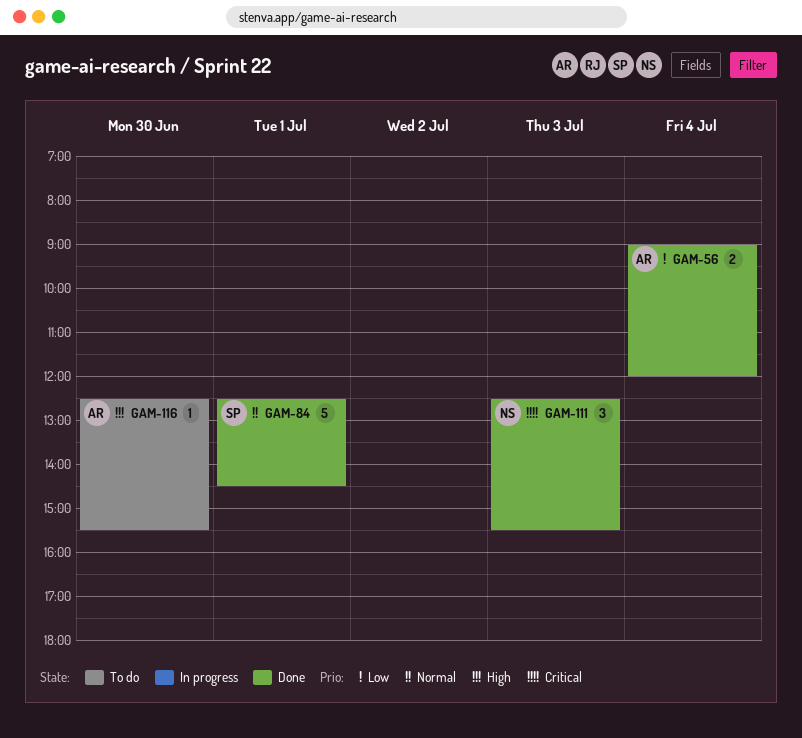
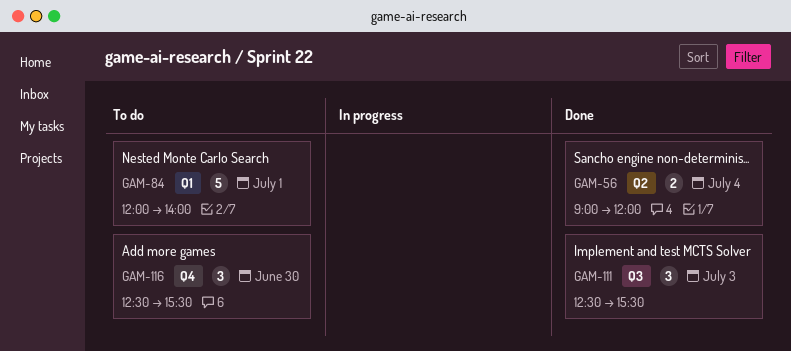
GAM-84, status: Done -> To do
GAM-84, begins: 12:30 -> 12:00
GAM-84, ends: 14:30 -> 14:00
GAM-116, estimate: 1 -> 3

